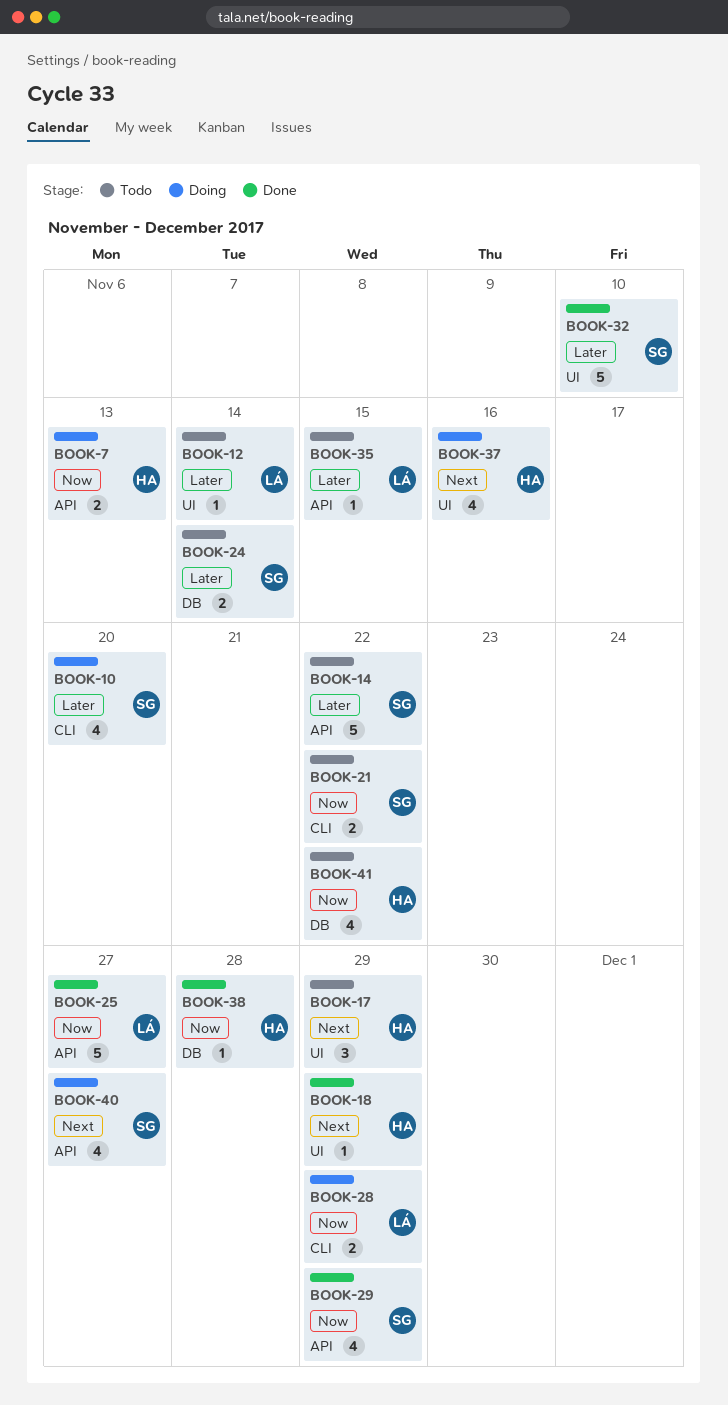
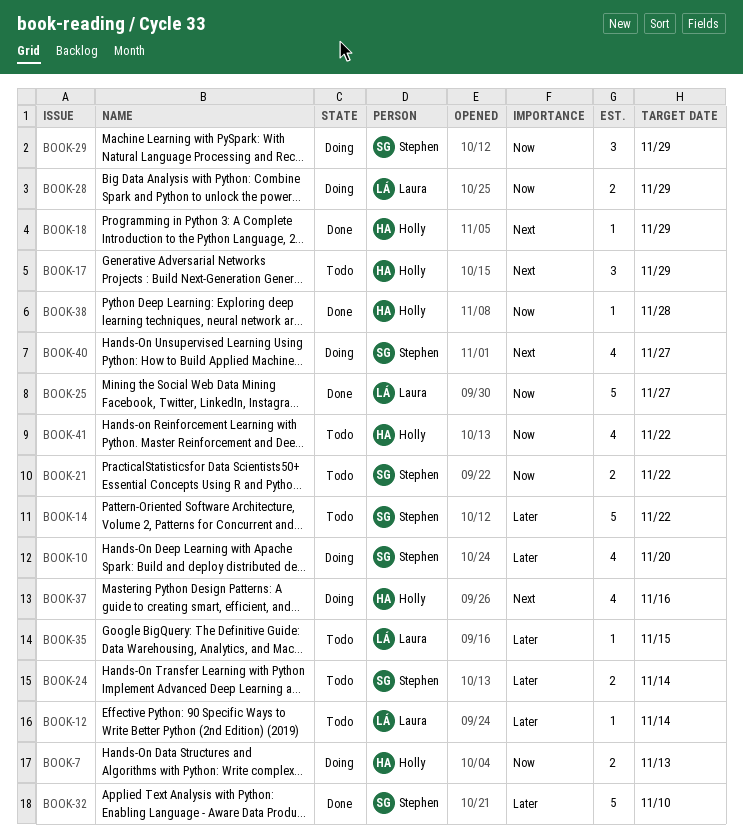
BOOK-29, status: Done -> Doing
BOOK-29, estimate: 4 -> 3

